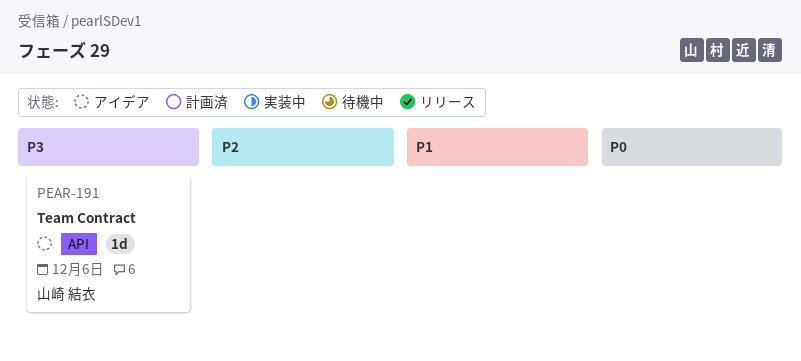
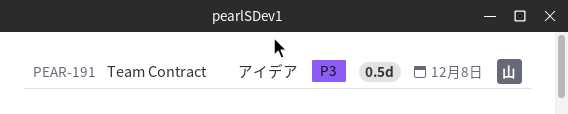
PEAR-191, estimate: 1d -> 0.5d
PEAR-191, due: Dec 6 -> Dec 8

